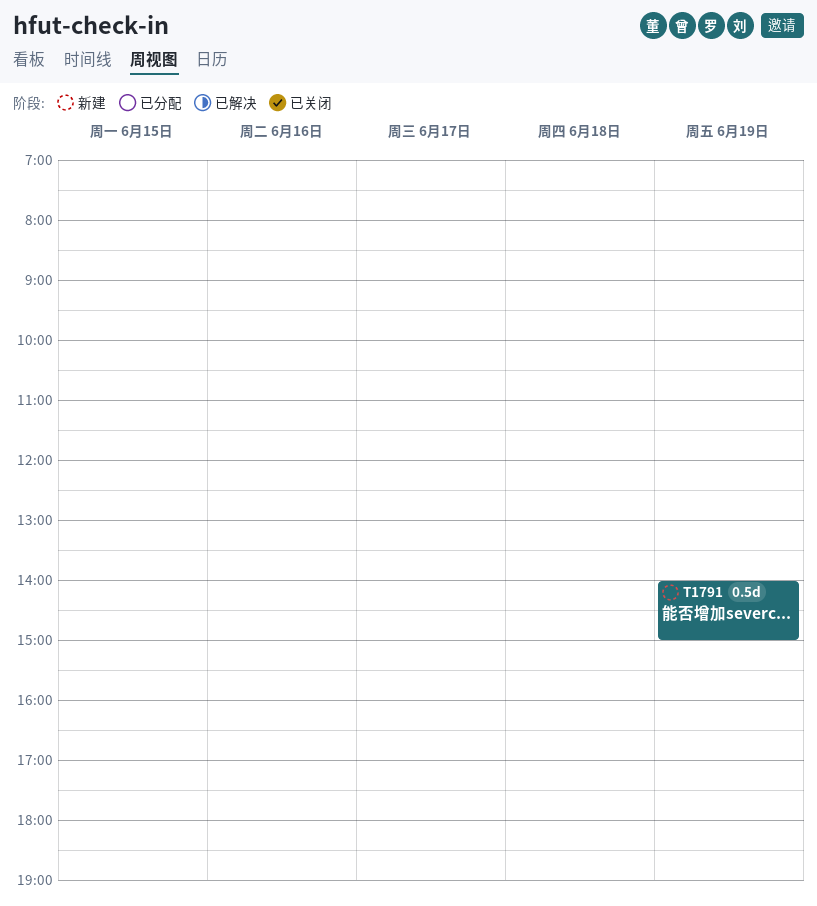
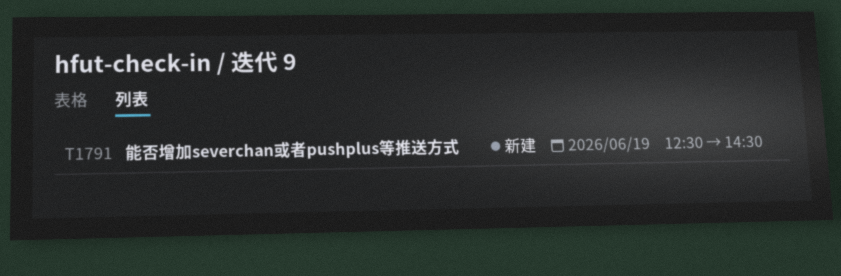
T1791, begins: 14:00 -> 12:30
T1791, ends: 15:00 -> 14:30

